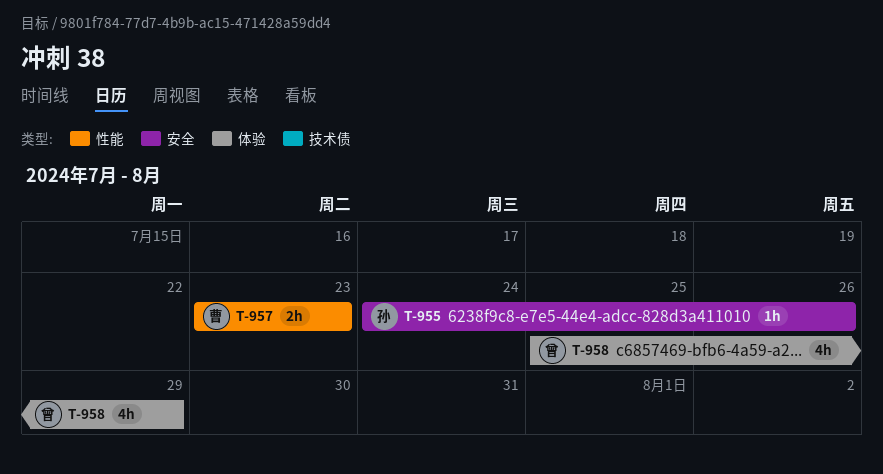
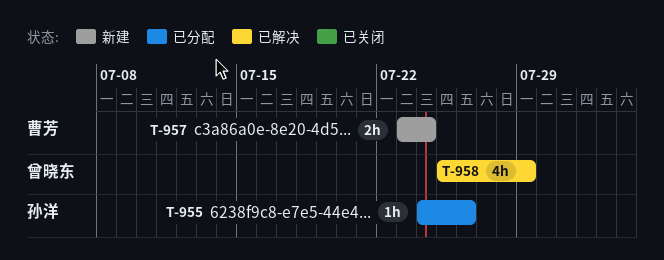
T-957, due: Jul 23 -> Jul 24

